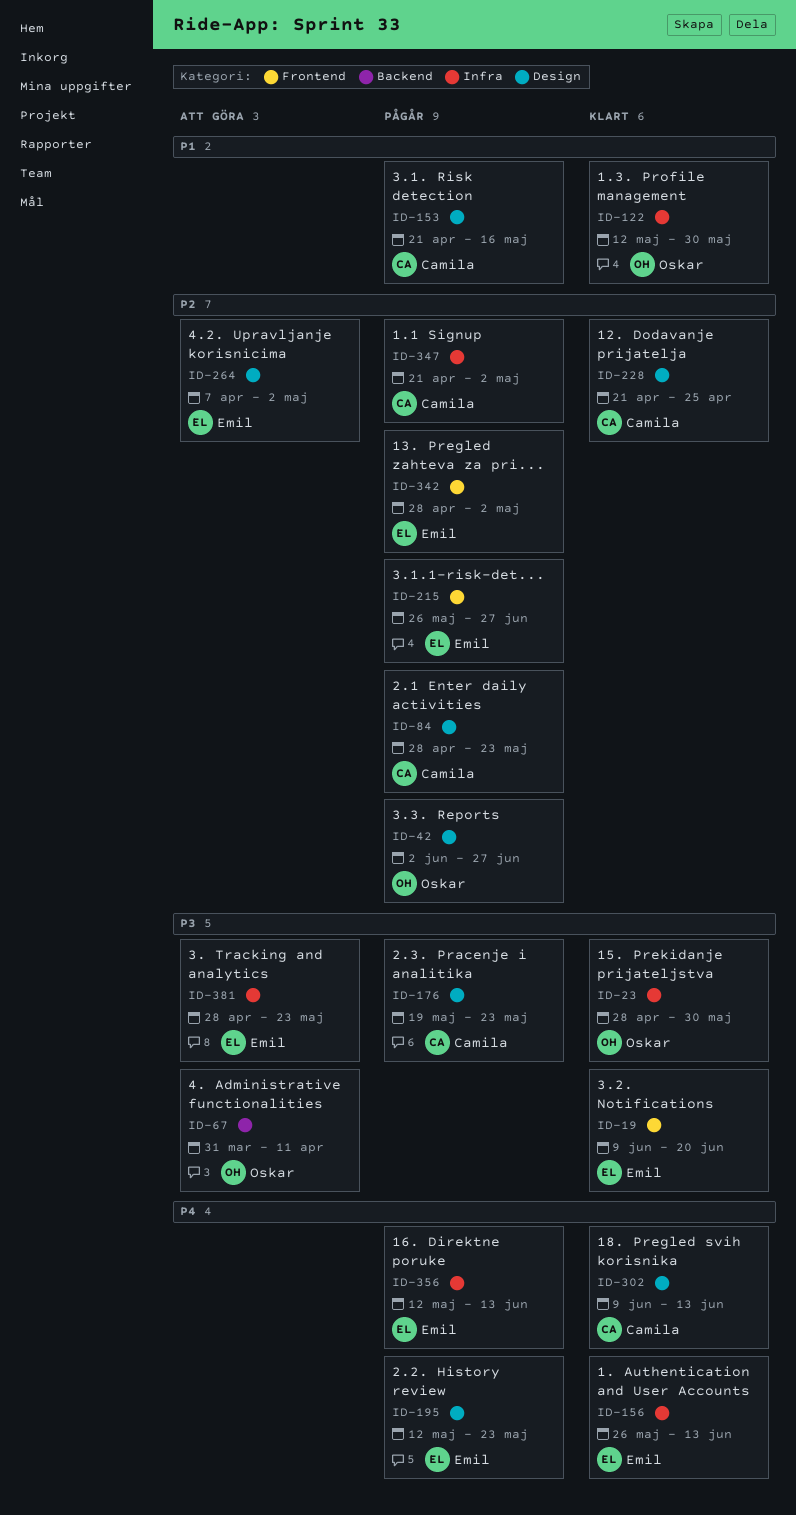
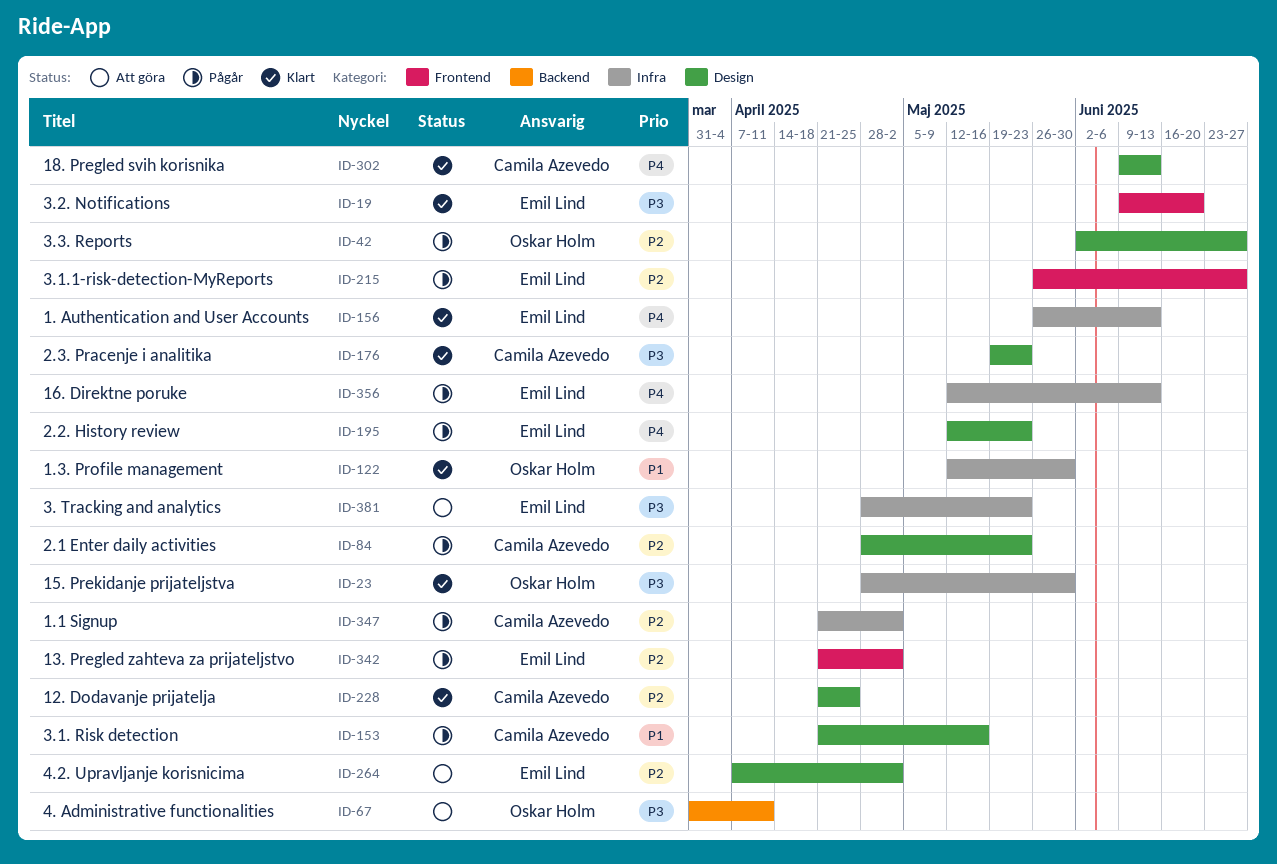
ID-176, status: Pågår -> Klart
ID-342, start: Apr 28 -> Apr 21

